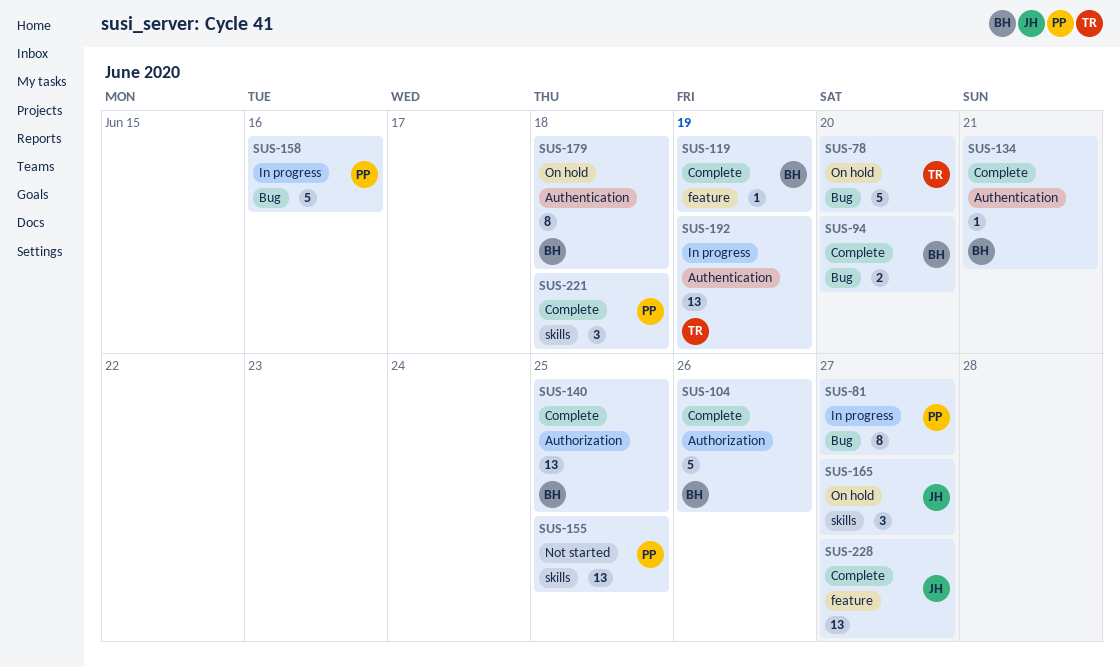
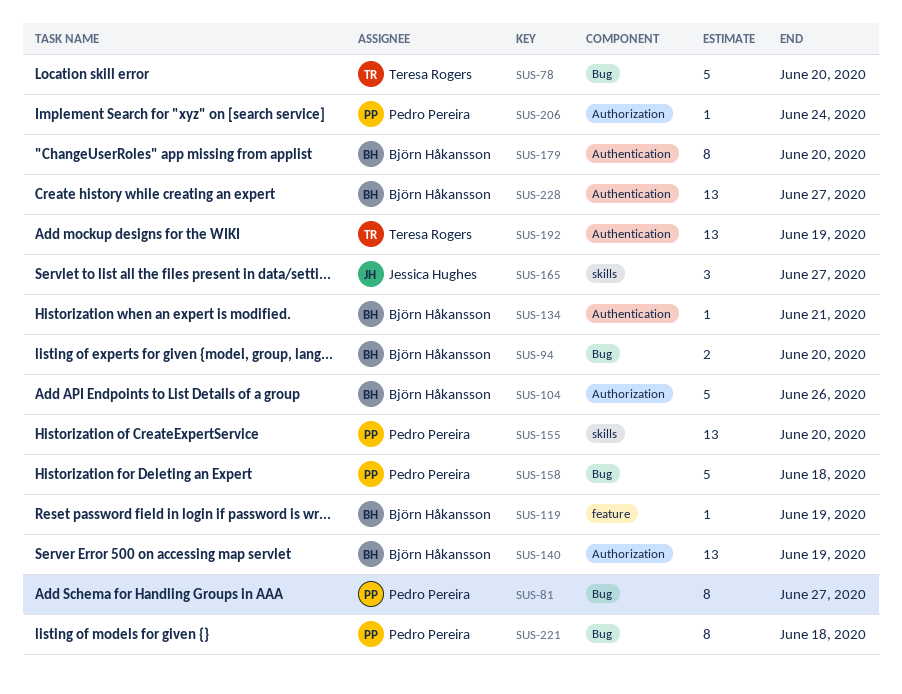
SUS-140, due: Jun 25 -> Jun 19
SUS-155, due: Jun 25 -> Jun 20
SUS-158, due: Jun 16 -> Jun 18
SUS-179, due: Jun 18 -> Jun 20
SUS-206: none -> present
SUS-221, label: skills -> Bug
SUS-221, estimate: 3 -> 8
SUS-228, owner: Jessica Hughes -> Björn Håkansson
SUS-228, label: feature -> Authentication

